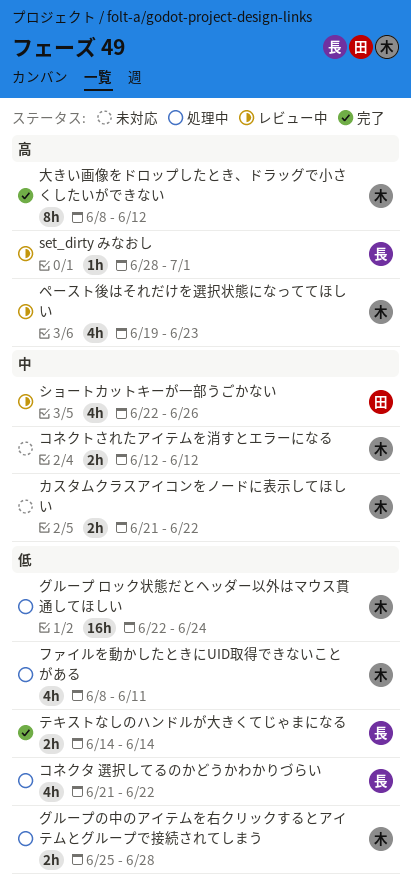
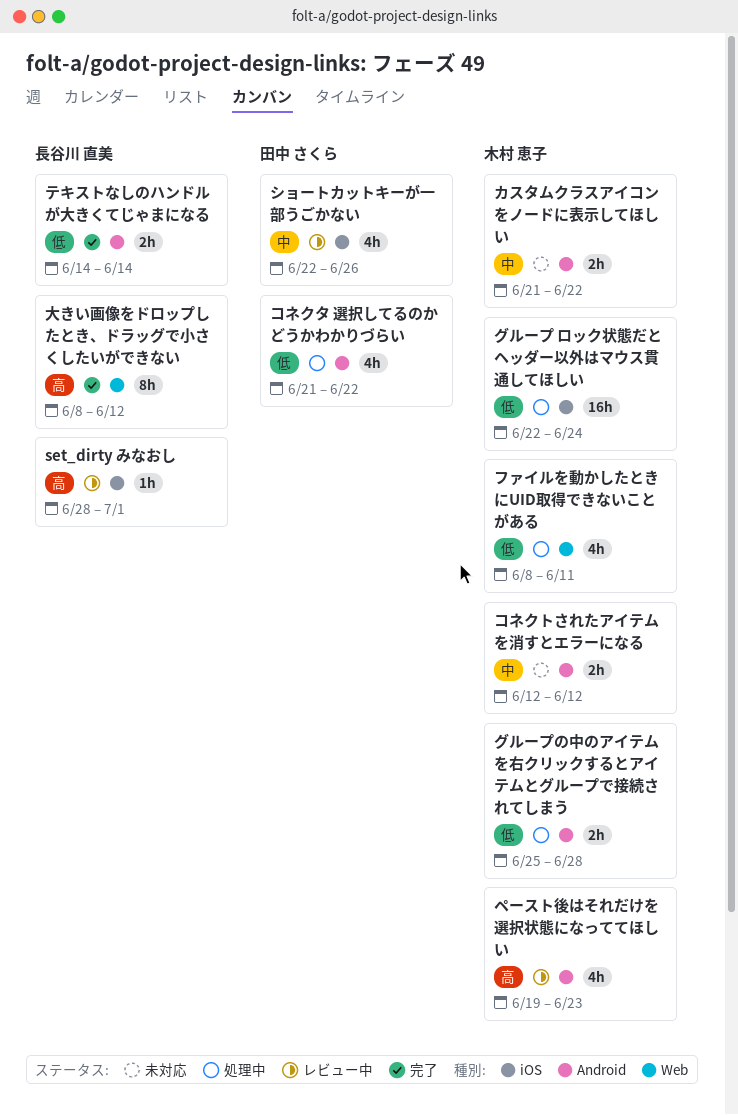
コネクタ 選択してるのかどうかわかりづらい, owner: 長谷川 直美 -> 田中 さくら
大きい画像をドロップしたとき、ドラッグで小さくしたいができない, owner: 木村 恵子 -> 長谷川 直美

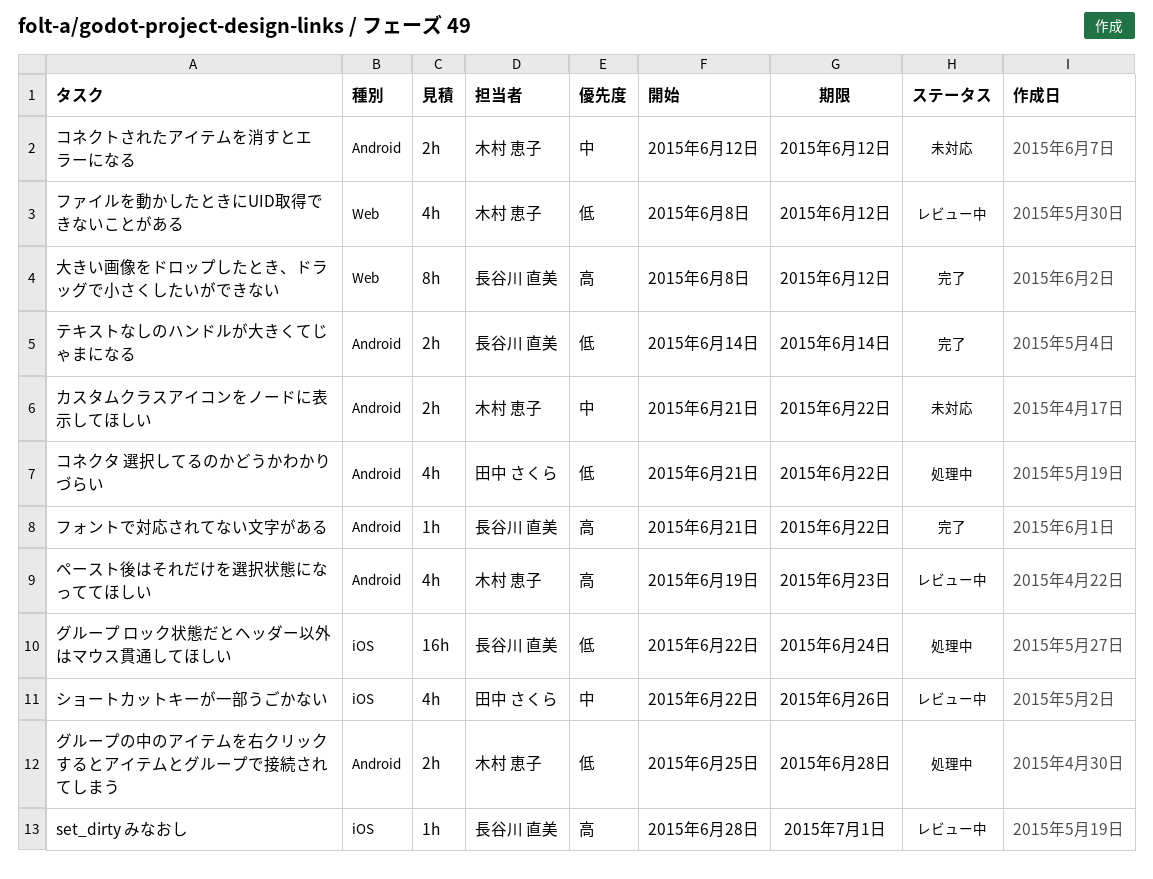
グループ ロック状態だとヘッダー以外はマウス貫通してほしい, owner: 木村 恵子 -> 長谷川 直美
ファイルを動かしたときにUID取得できないことがある, status: 処理中 -> レビュー中
ファイルを動かしたときにUID取得できないことがある, due: Jun 11 -> Jun 12
フォントで対応されてない文字がある: none -> present

